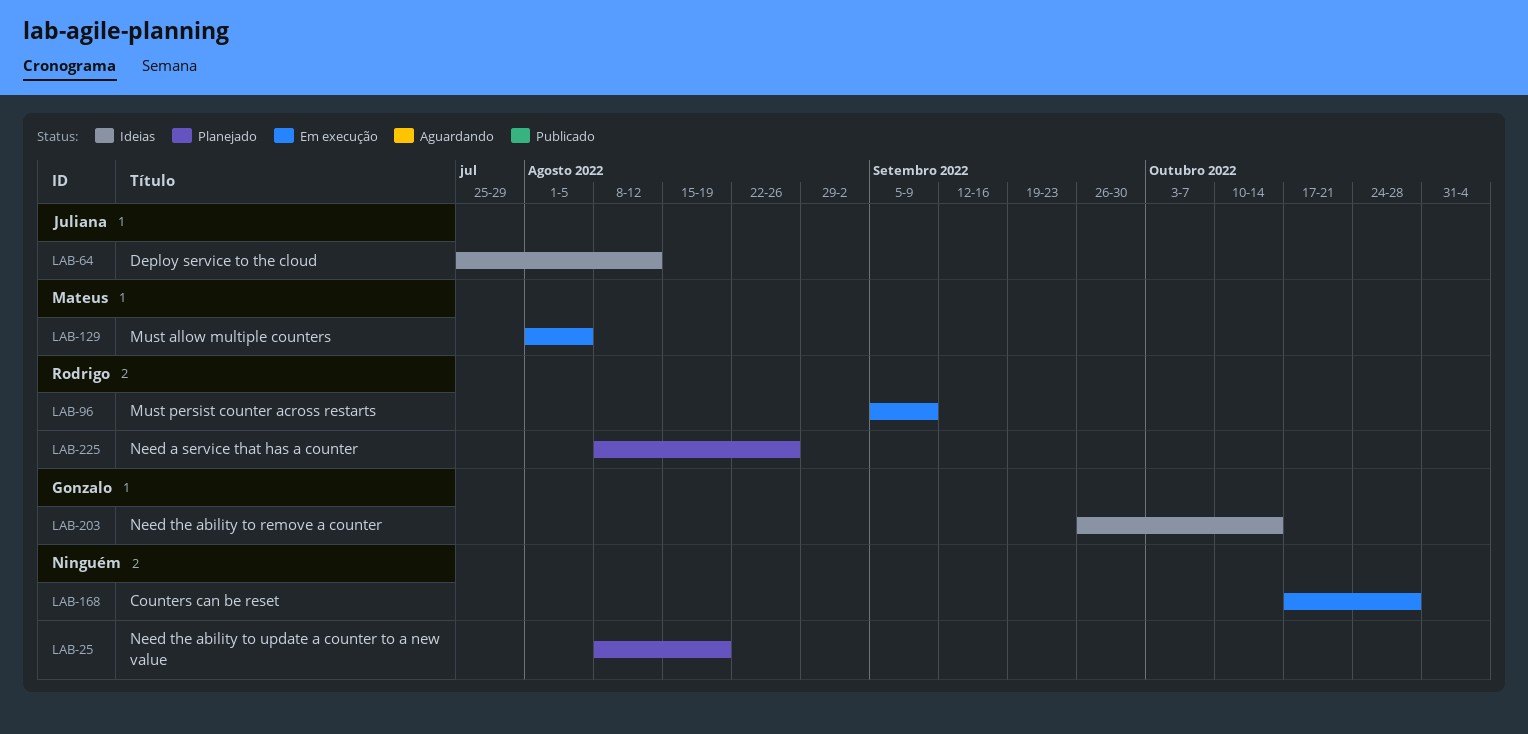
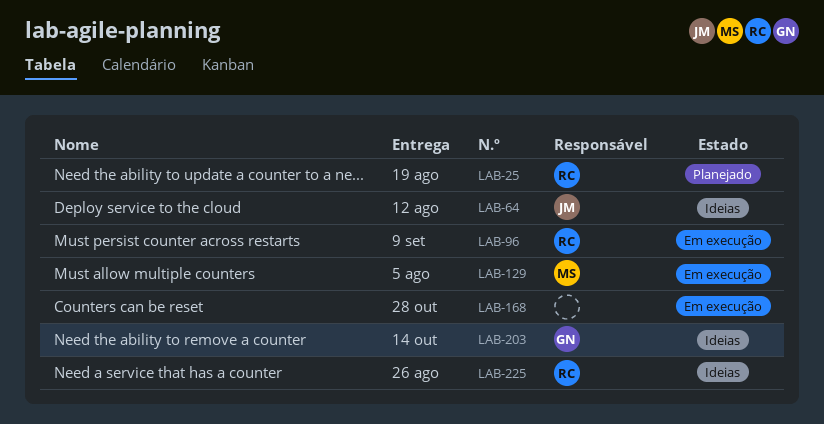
LAB-25, owner: none -> Rodrigo
LAB-225, status: Planejado -> Ideias

